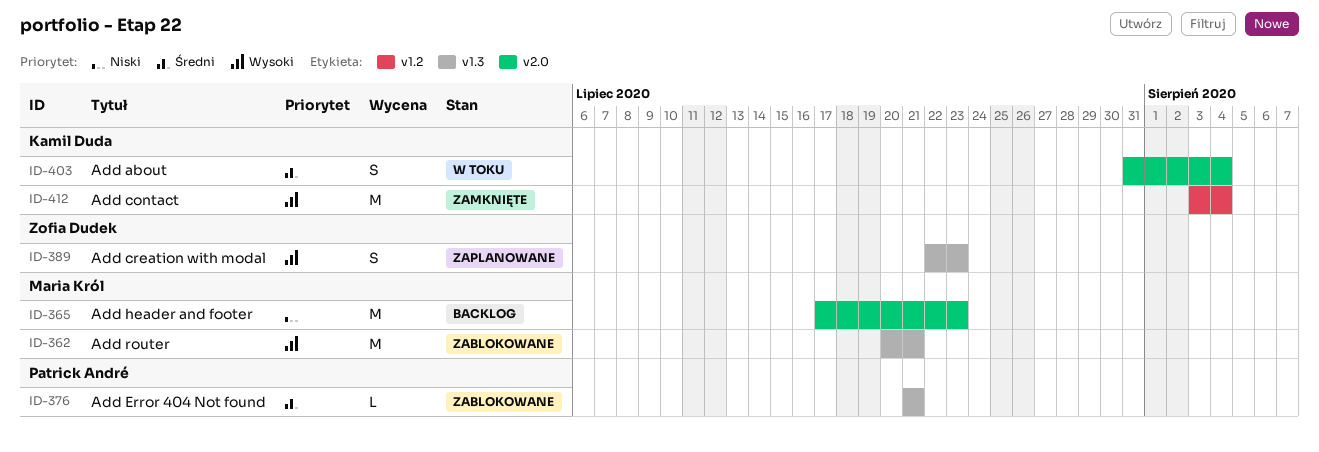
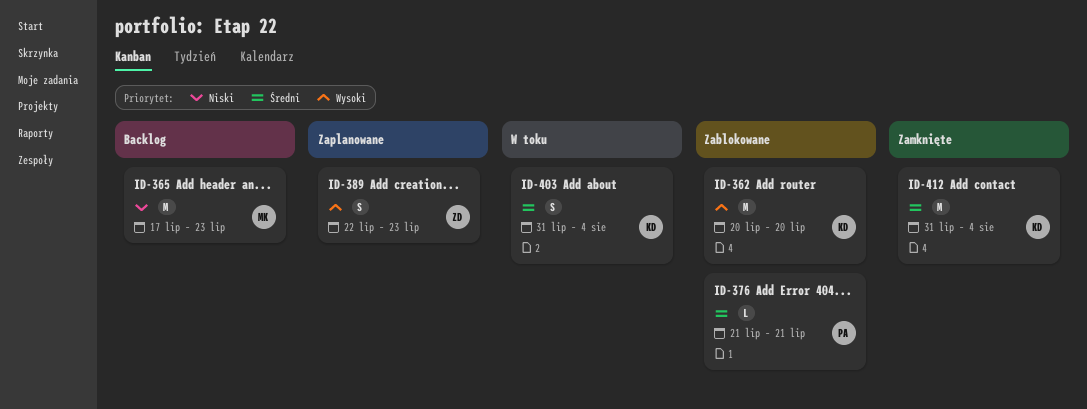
ID-362, owner: Maria Król -> Kamil Duda
ID-362, due: Jul 21 -> Jul 20
ID-412, priority: Wysoki -> Średni
ID-412, start: Aug 3 -> Jul 31

